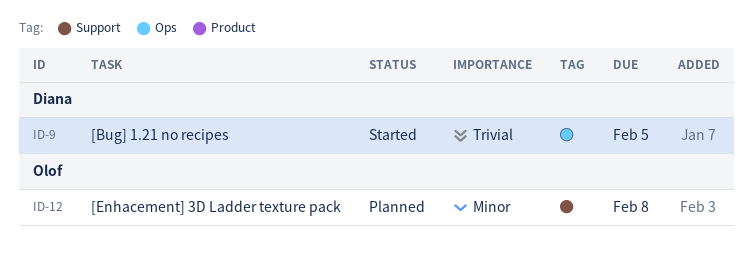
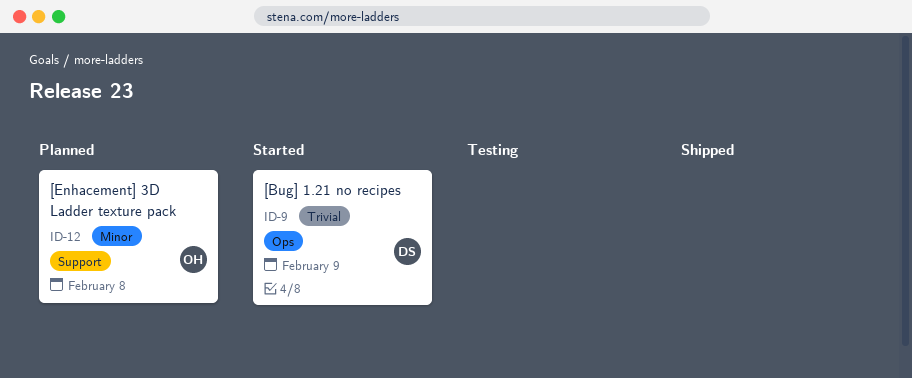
ID-9, due: Feb 5 -> Feb 9

